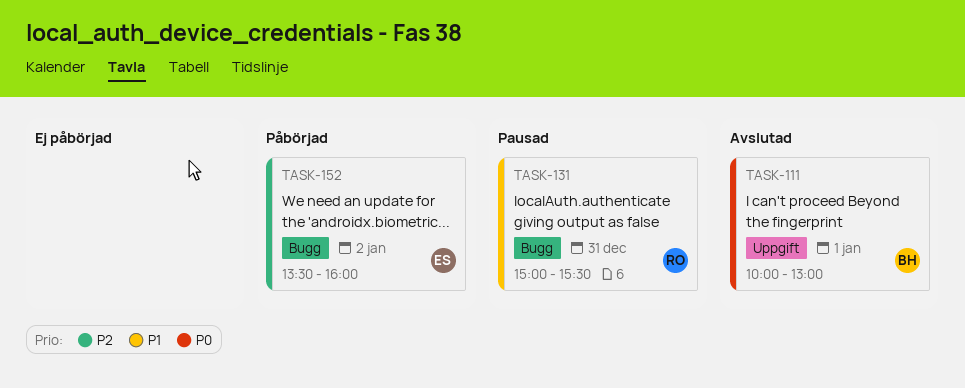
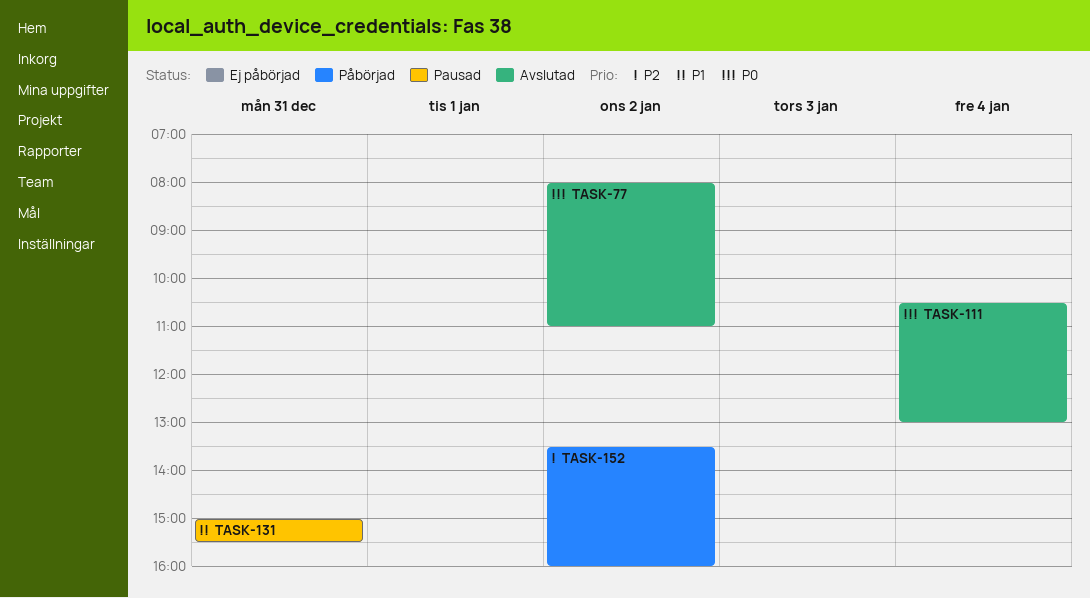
TASK-77: none -> present
TASK-111, day: Jan 1 -> Jan 4
TASK-111, begins: 10:00 -> 10:30

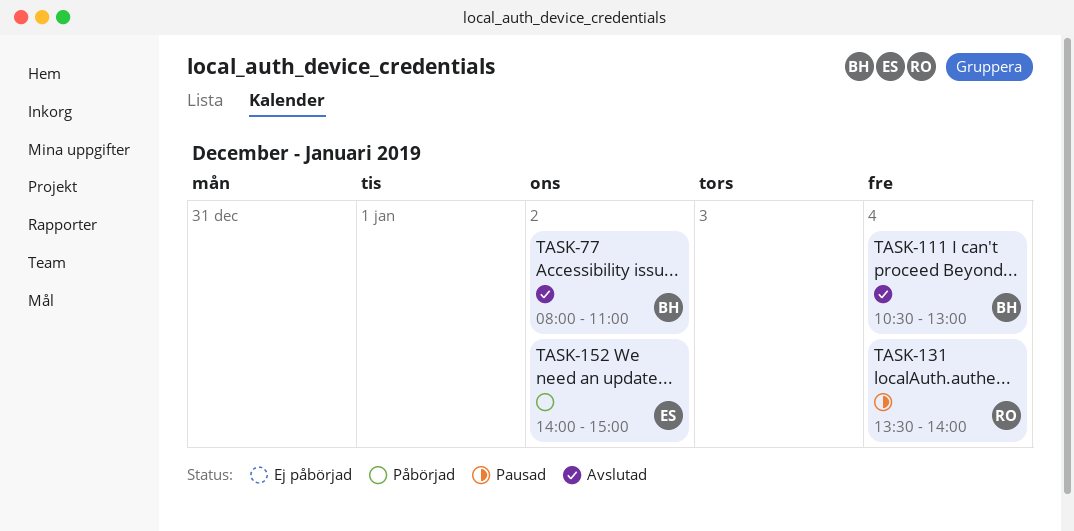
TASK-131, day: Dec 31 -> Jan 4
TASK-131, begins: 15:00 -> 13:30
TASK-131, ends: 15:30 -> 14:00
TASK-152, begins: 13:30 -> 14:00
TASK-152, ends: 16:00 -> 15:00

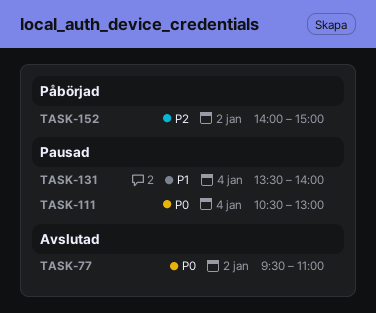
TASK-77, begins: 08:00 -> 09:30
TASK-111, status: Avslutad -> Pausad

